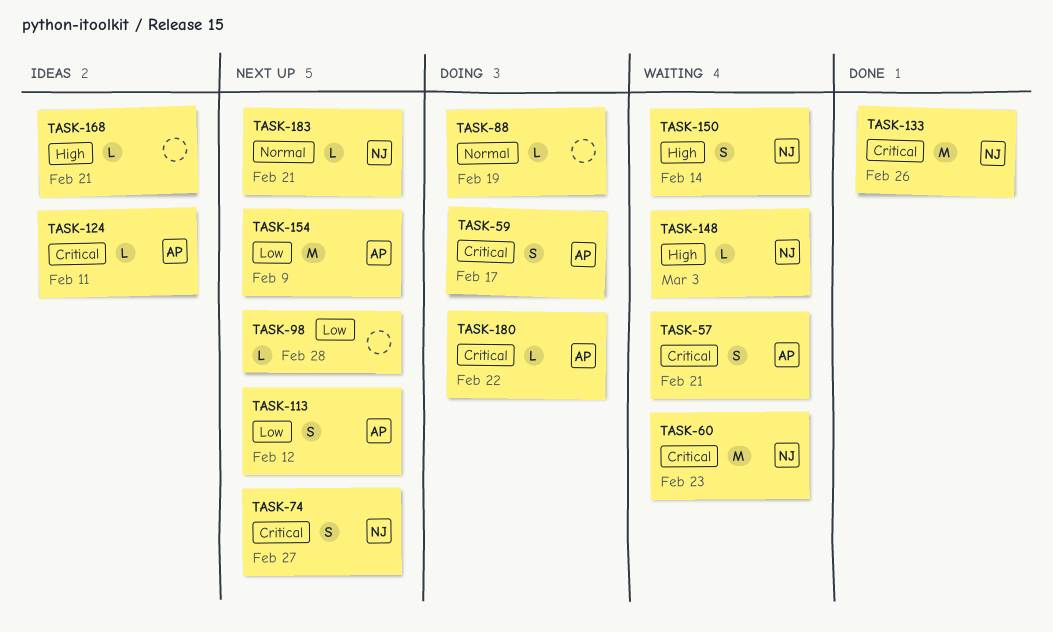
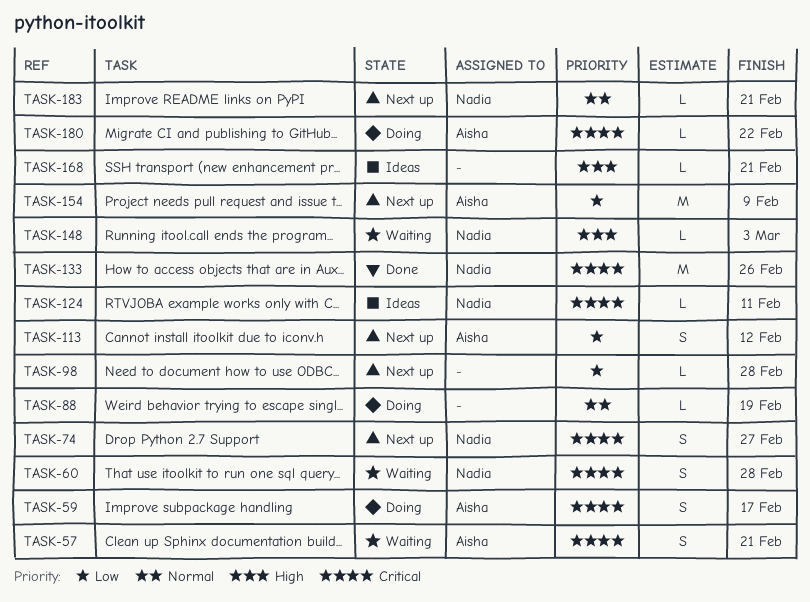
TASK-60, estimate: M -> S
TASK-60, due: Feb 23 -> Feb 28
TASK-124, owner: Aisha -> Nadia
TASK-150: present -> none

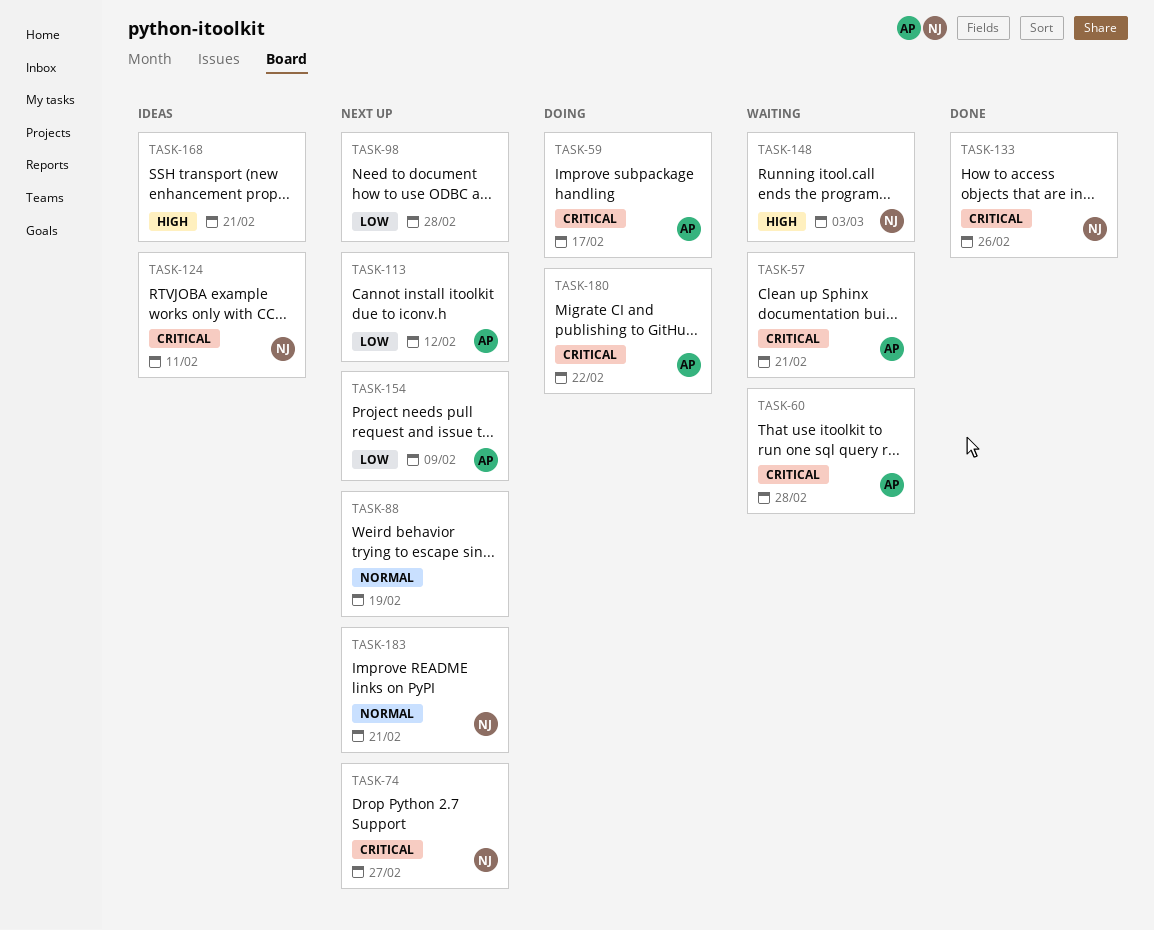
TASK-60, owner: Nadia -> Aisha
TASK-88, status: Doing -> Next up

